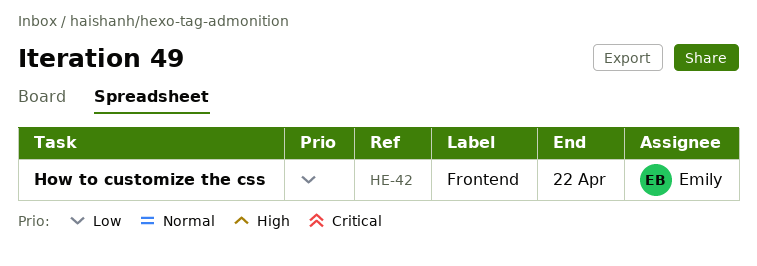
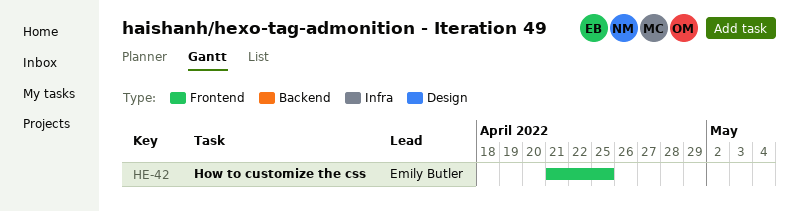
HE-42, due: Apr 22 -> Apr 25

